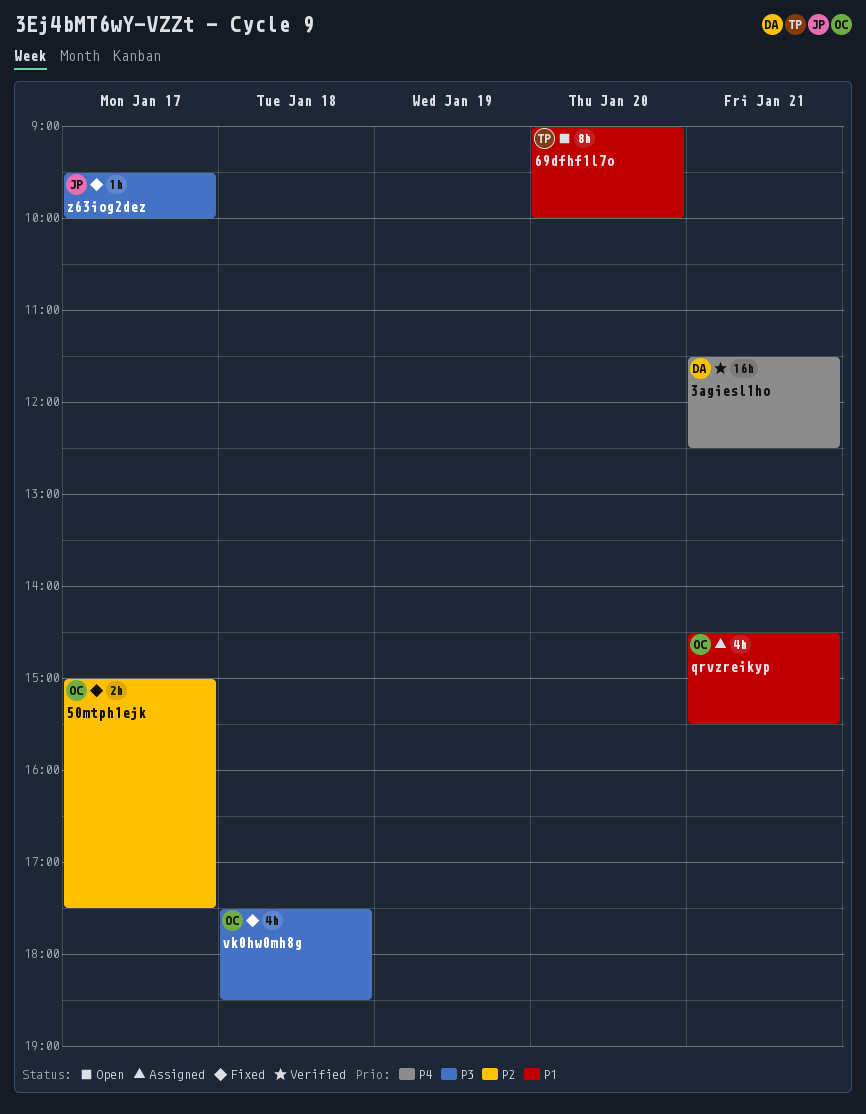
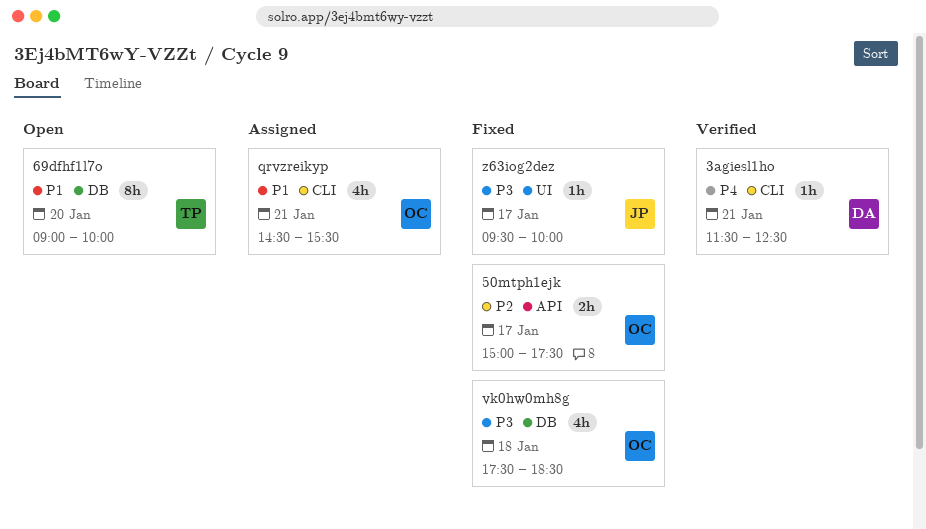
3agiesl1ho, estimate: 16h -> 1h

